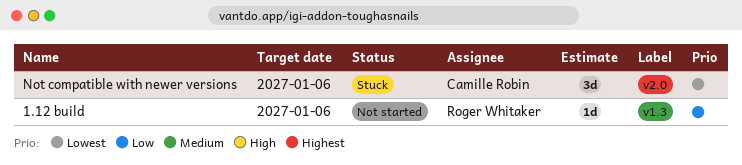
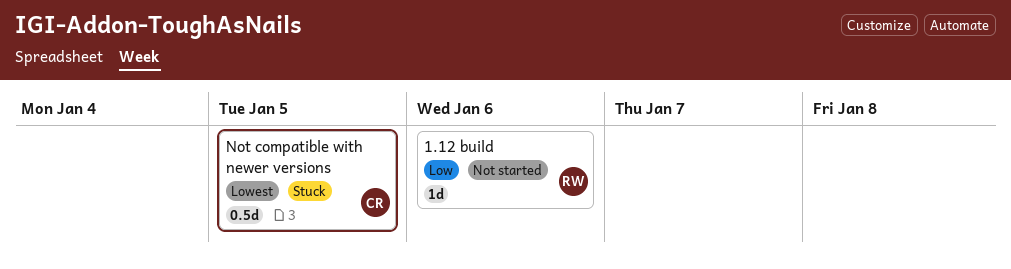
Not compatible with newer versions, estimate: 3d -> 0.5d
Not compatible with newer versions, due: Jan 6 -> Jan 5

